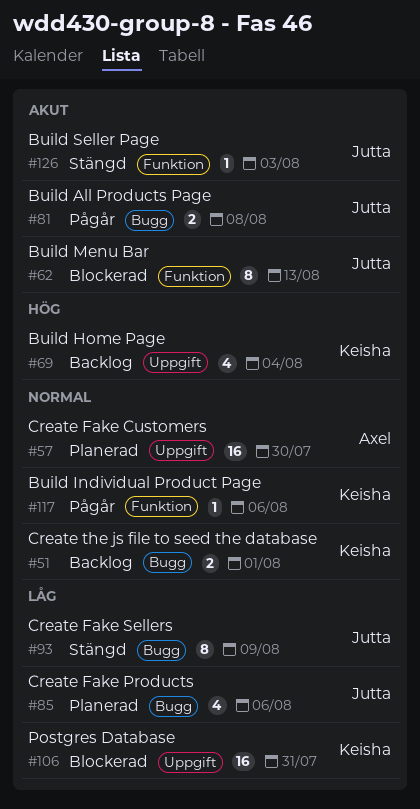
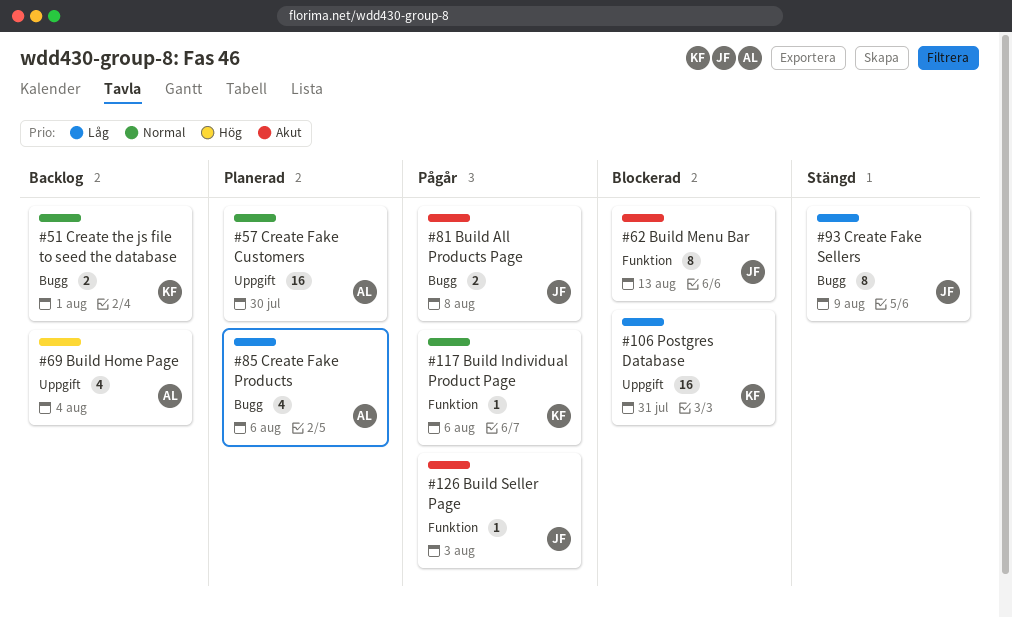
#69, owner: Keisha -> Axel
#85, owner: Jutta -> Axel
#126, status: Stängd -> Pågår

